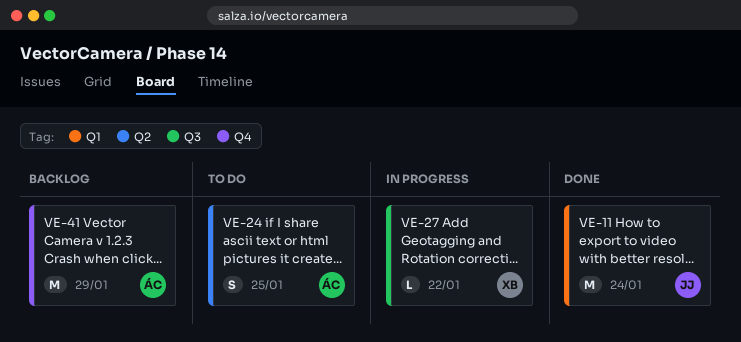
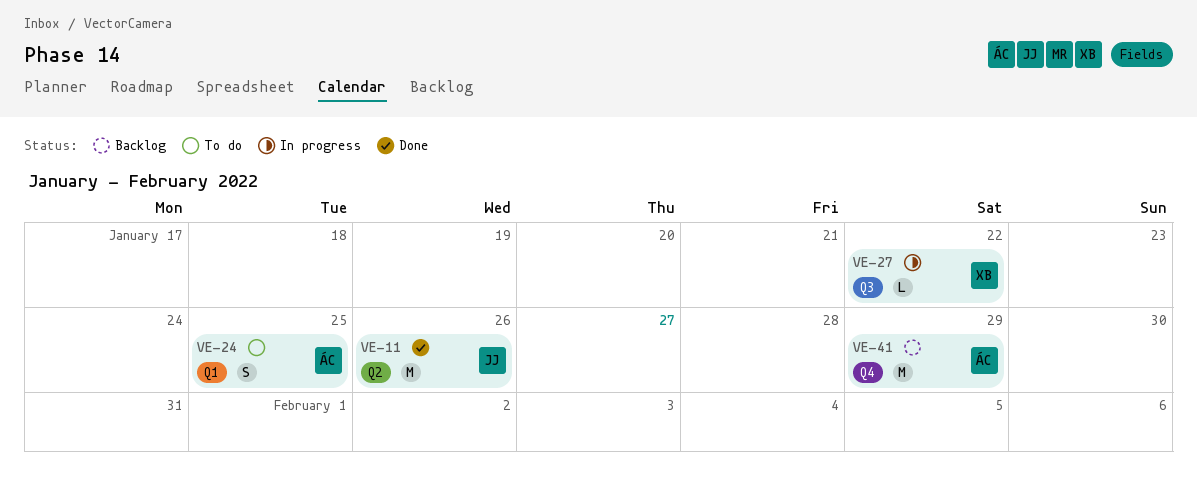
VE-11, label: Q1 -> Q2
VE-11, due: Jan 24 -> Jan 26
VE-24, label: Q2 -> Q1

